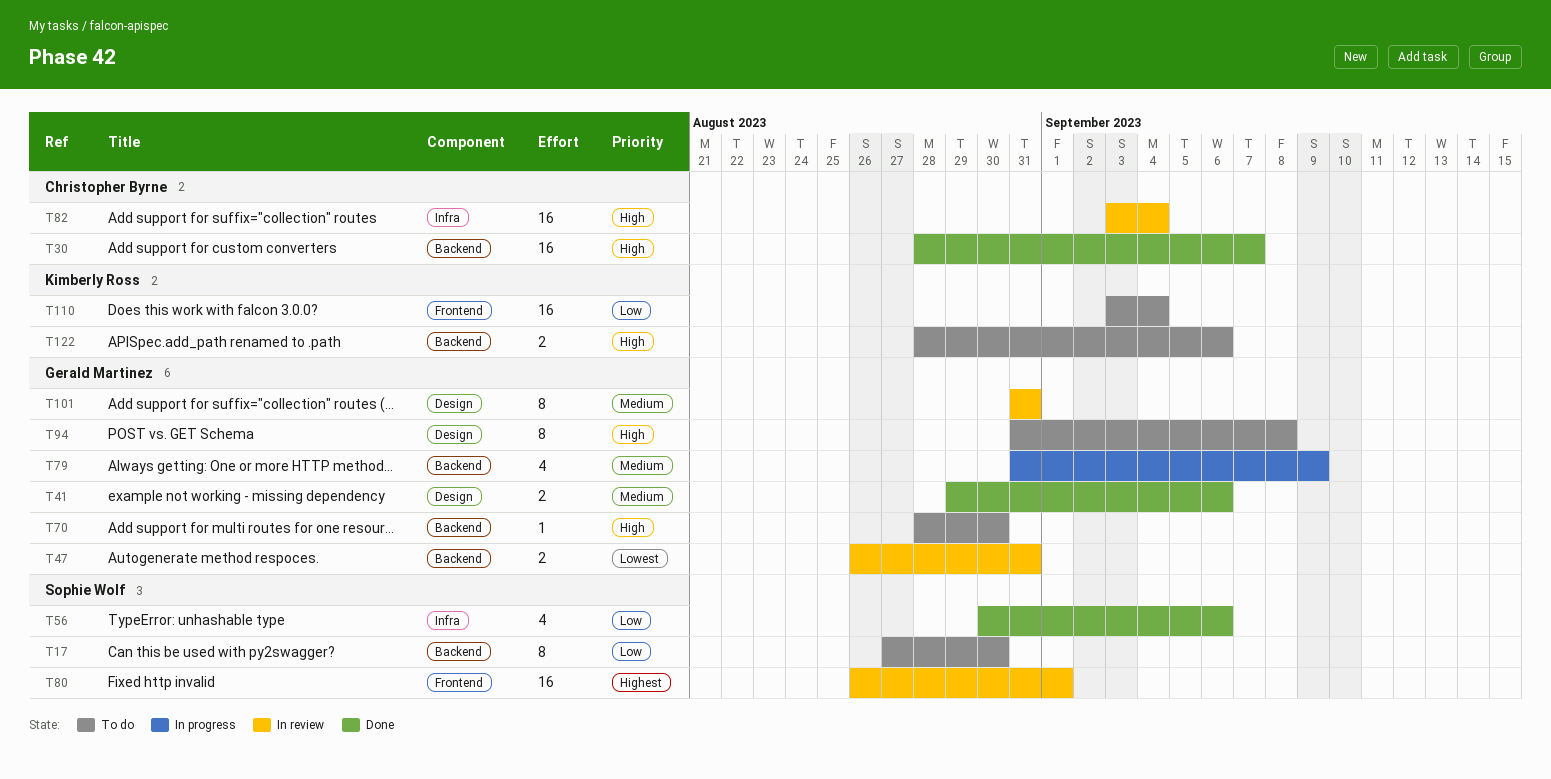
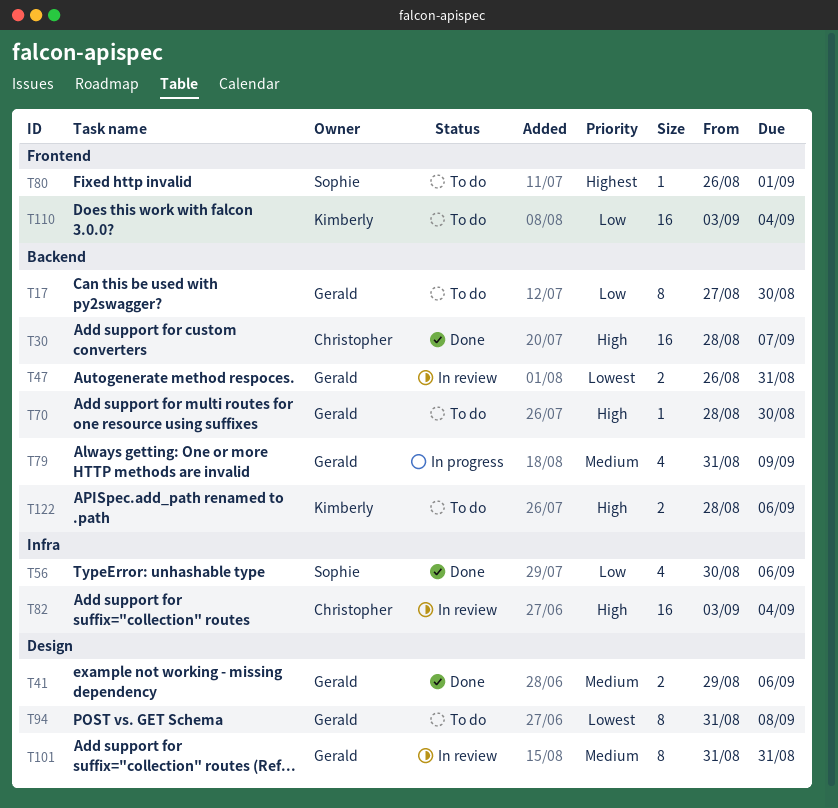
T17, owner: Sophie Wolf -> Gerald Martinez
T80, status: In review -> To do
T80, estimate: 16 -> 1
T94, priority: High -> Lowest

